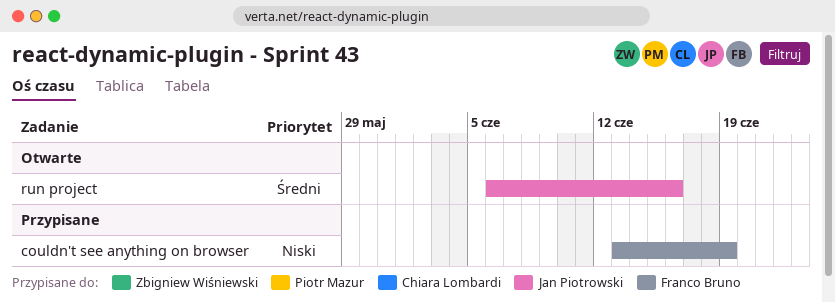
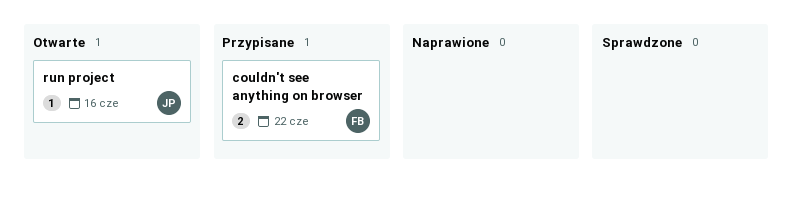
couldn't see anything on browser, due: Jun 19 -> Jun 22

